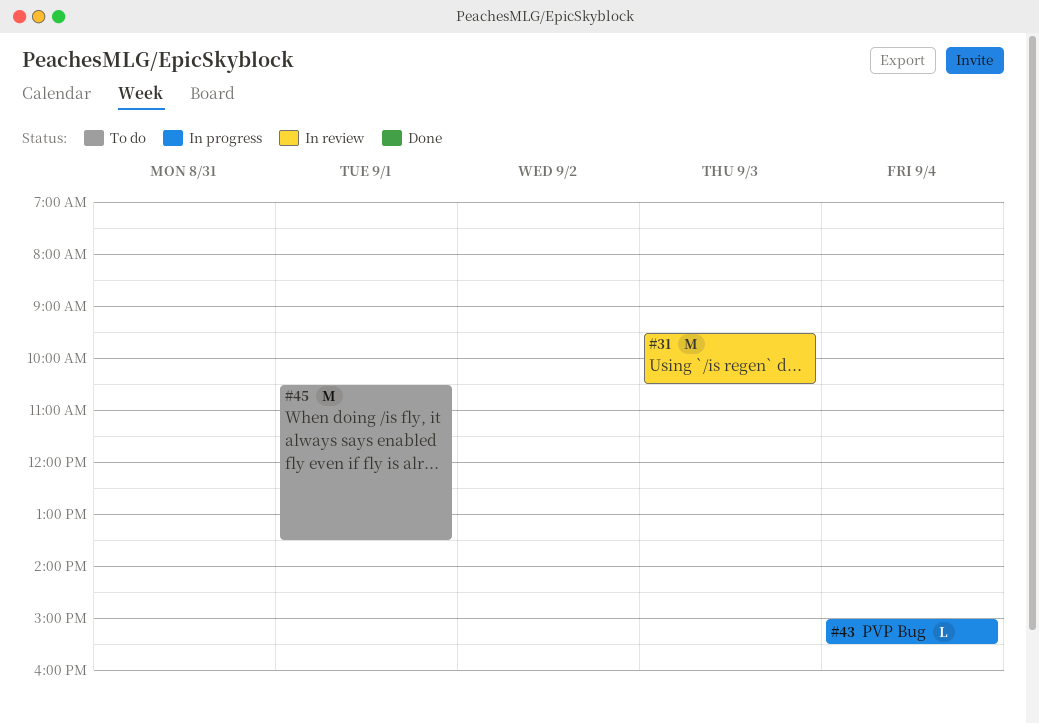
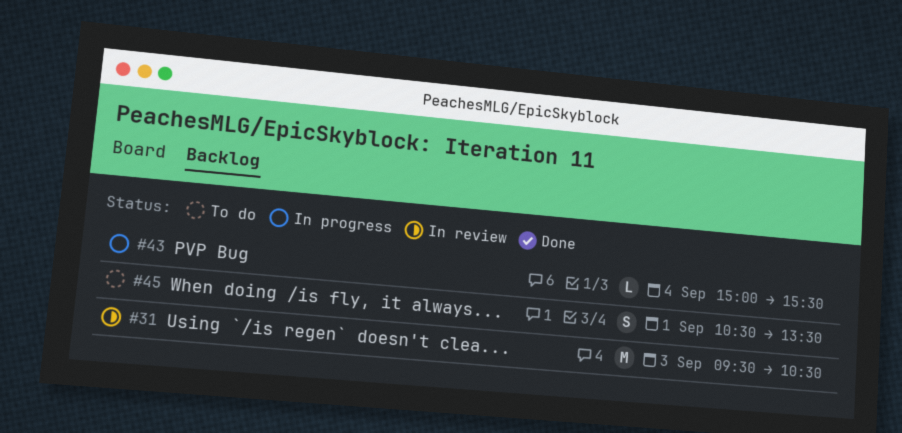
#45, estimate: M -> S

